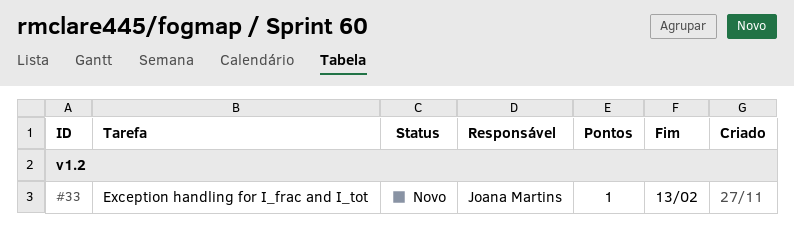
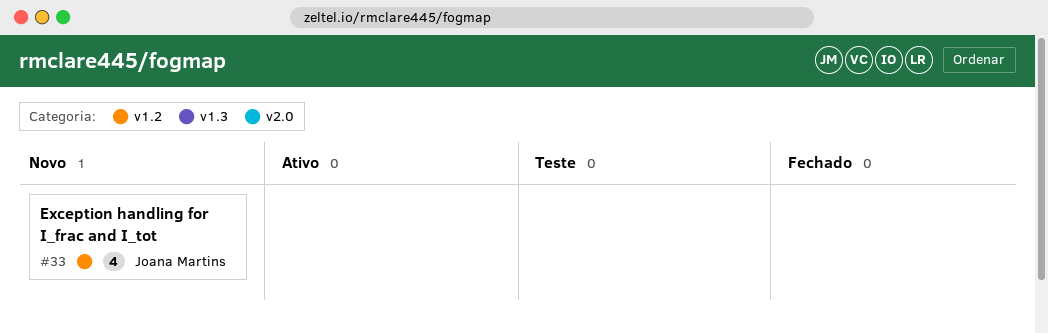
#33, estimate: 1 -> 4

